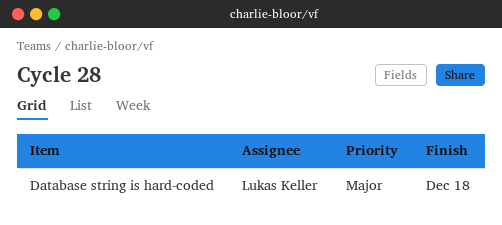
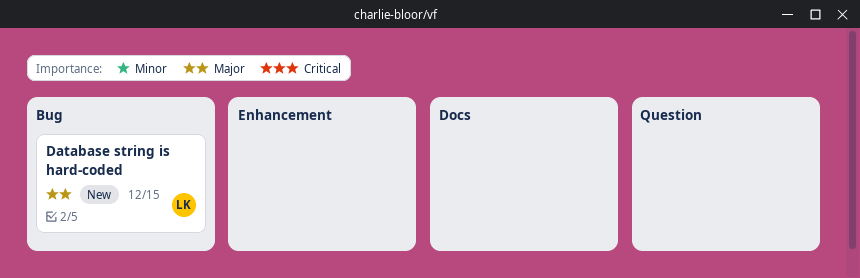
Database string is hard-coded, due: Dec 18 -> Dec 15

